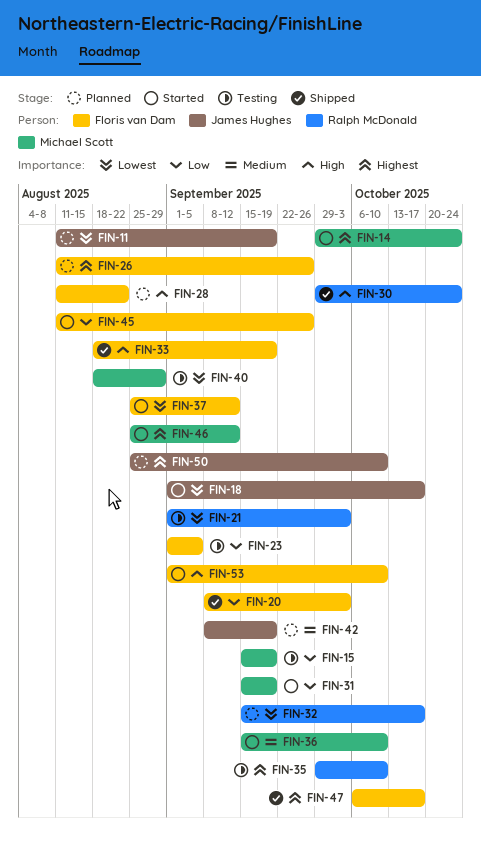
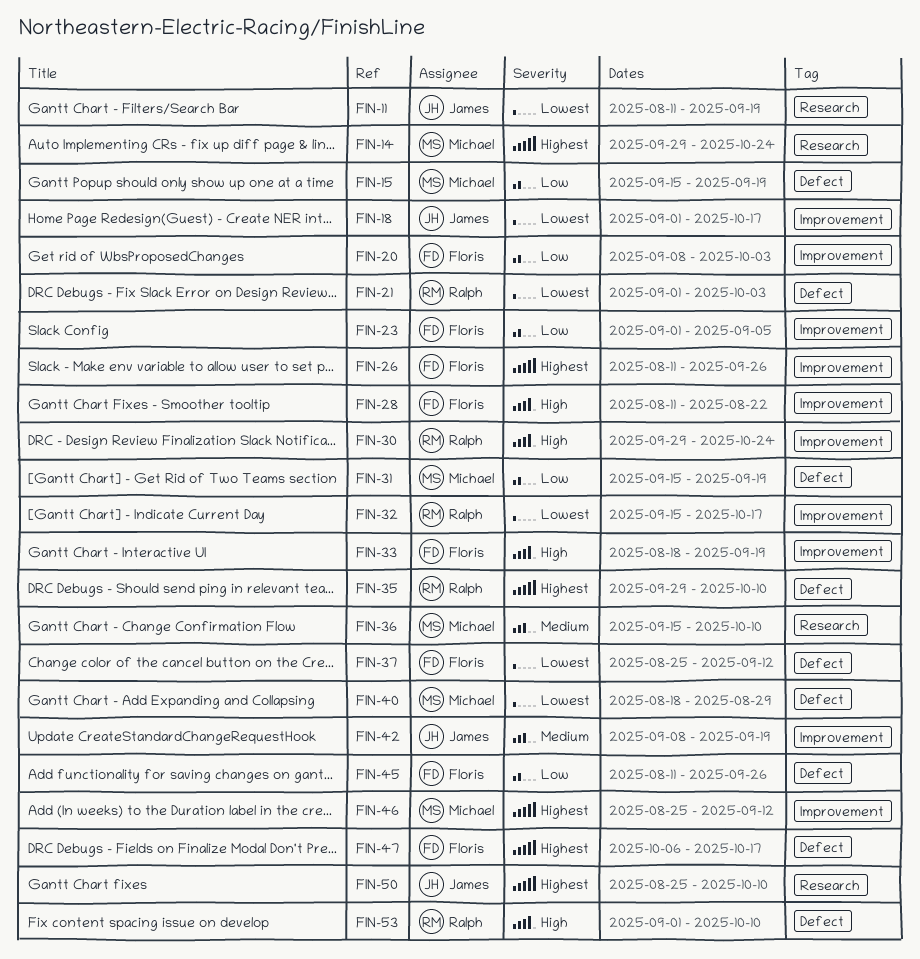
FIN-53, owner: Floris van Dam -> Ralph McDonald

